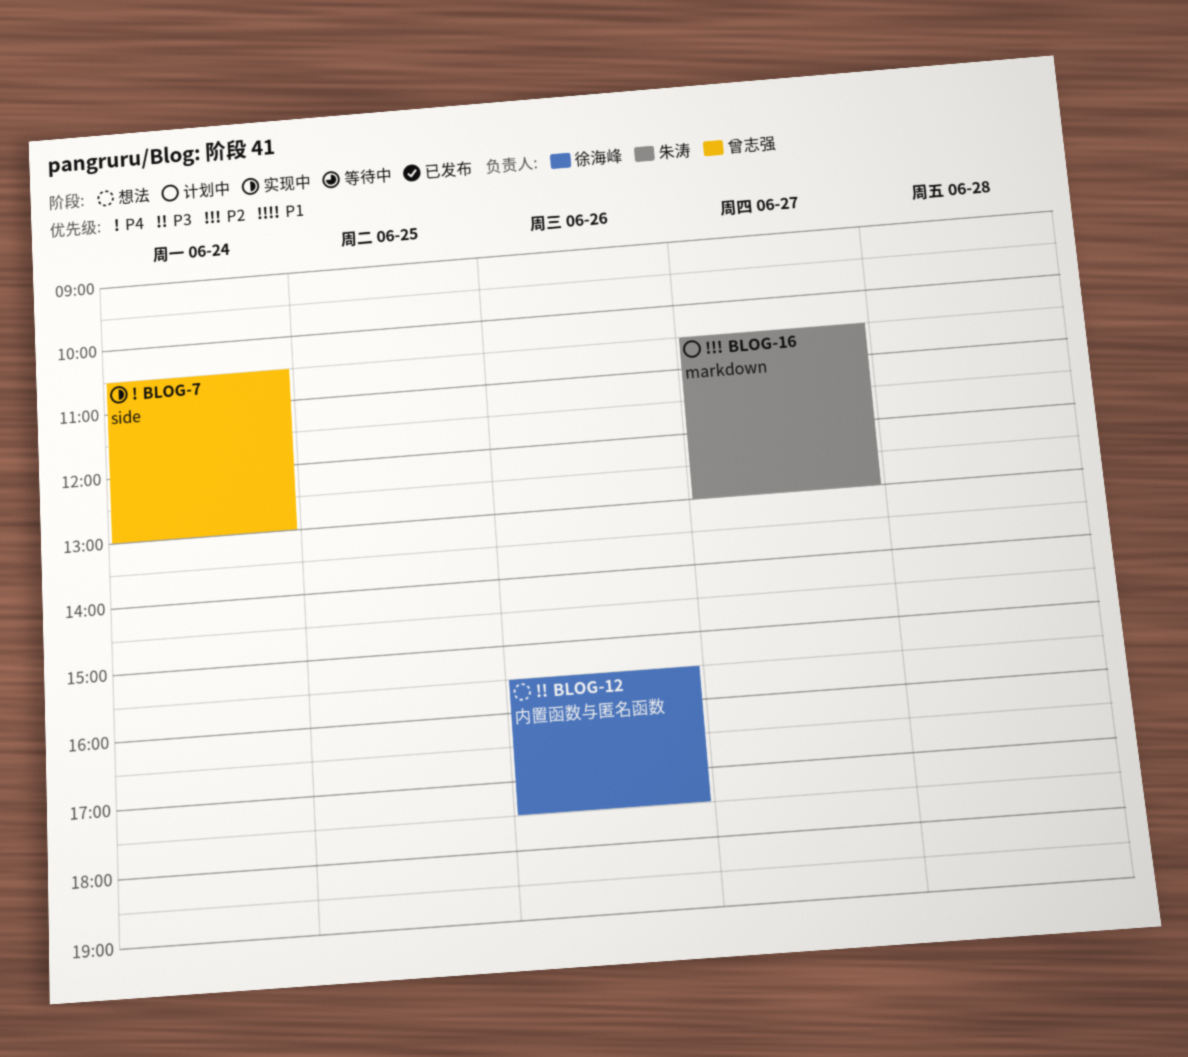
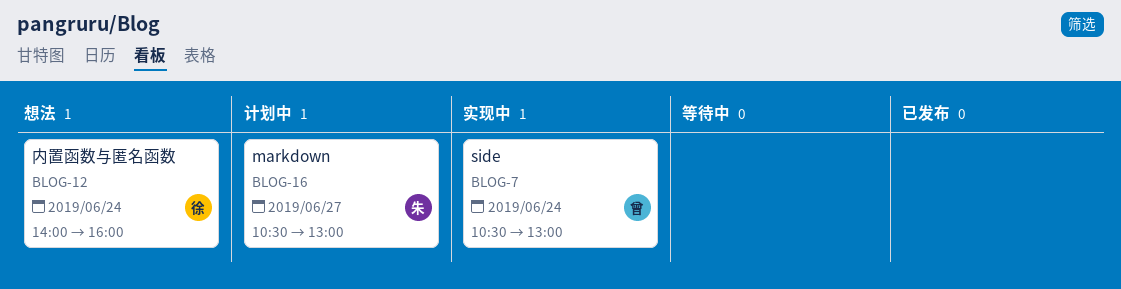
BLOG-12, day: Jun 26 -> Jun 24
BLOG-12, begins: 15:30 -> 14:00
BLOG-12, ends: 17:30 -> 16:00

